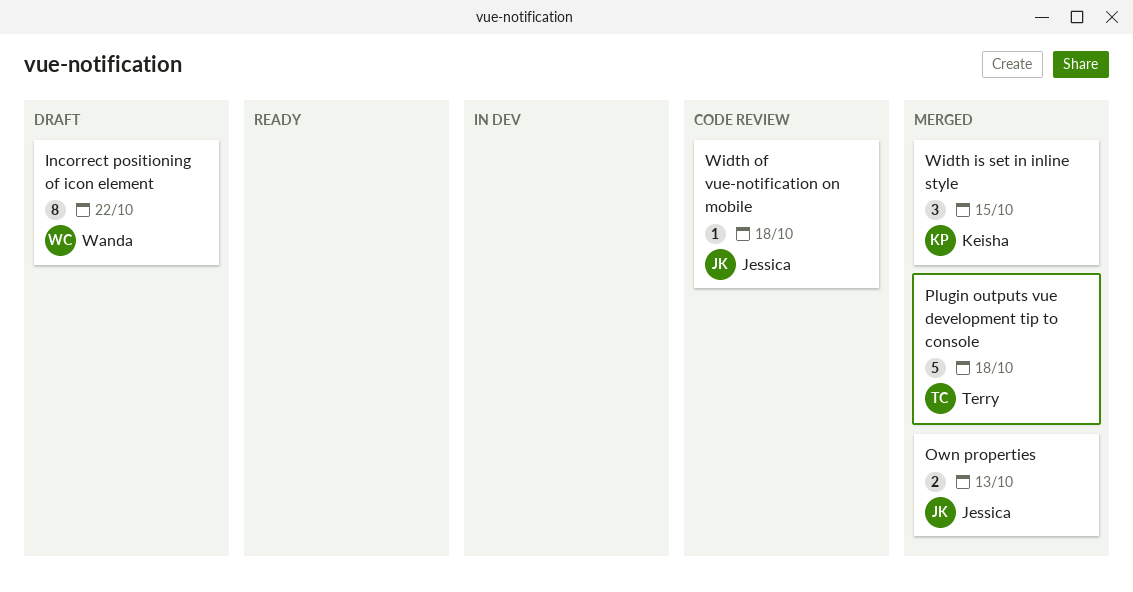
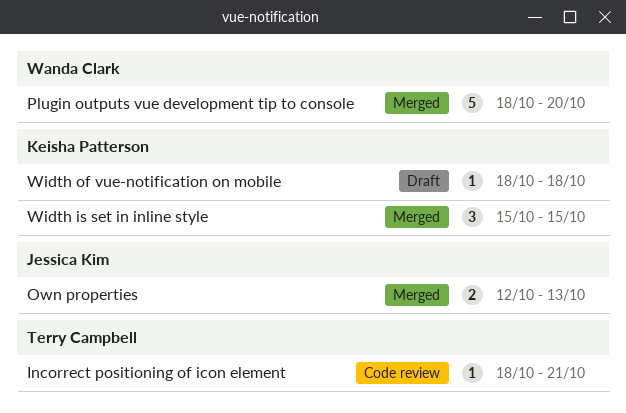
Incorrect positioning of icon element, status: Draft -> Code review
Incorrect positioning of icon element, owner: Wanda Clark -> Terry Campbell
Incorrect positioning of icon element, estimate: 8 -> 1
Incorrect positioning of icon element, due: Oct 22 -> Oct 21
Plugin outputs vue development tip to console, owner: Terry Campbell -> Wanda Clark
Plugin outputs vue development tip to console, due: Oct 18 -> Oct 20
Width of vue-notification on mobile, status: Code review -> Draft
Width of vue-notification on mobile, owner: Jessica Kim -> Keisha Patterson

